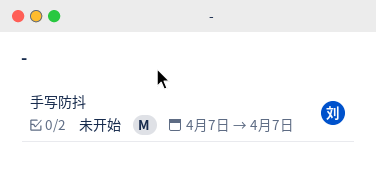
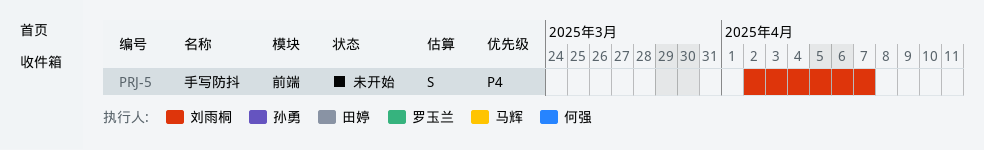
手写防抖, estimate: M -> S
手写防抖, start: Apr 7 -> Apr 2

